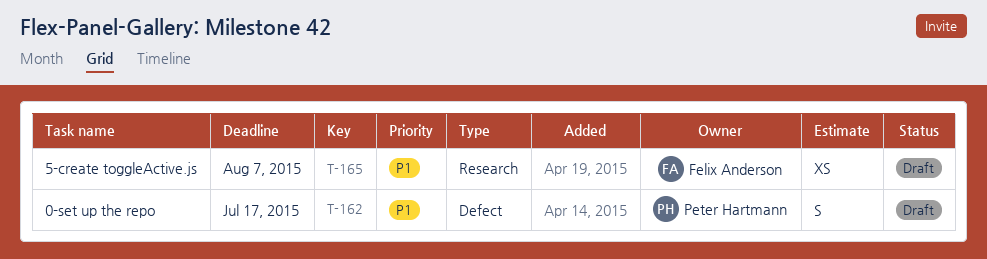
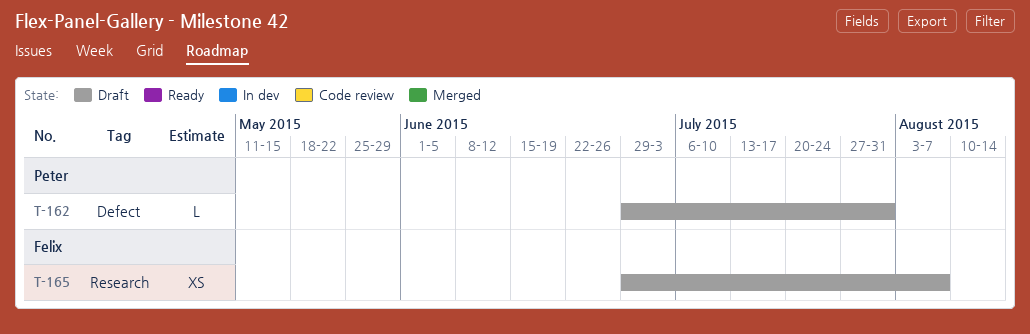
T-162, estimate: S -> L
T-162, due: Jul 17 -> Jul 31

